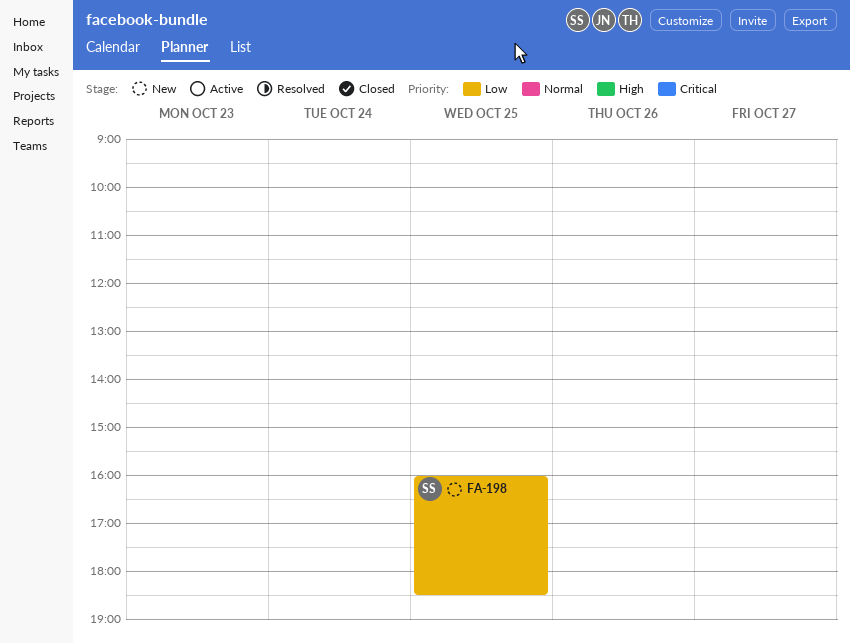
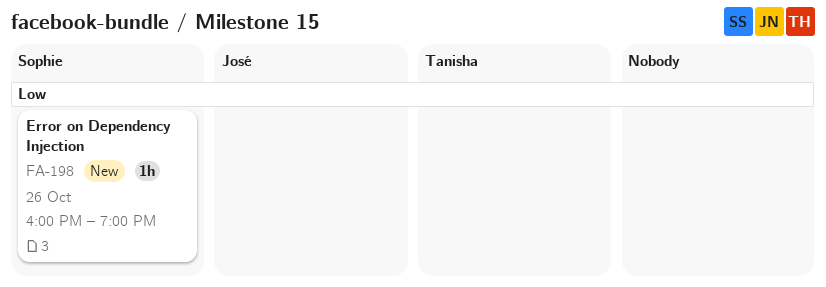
FA-198, day: Oct 25 -> Oct 26
FA-198, ends: 18:30 -> 19:00

